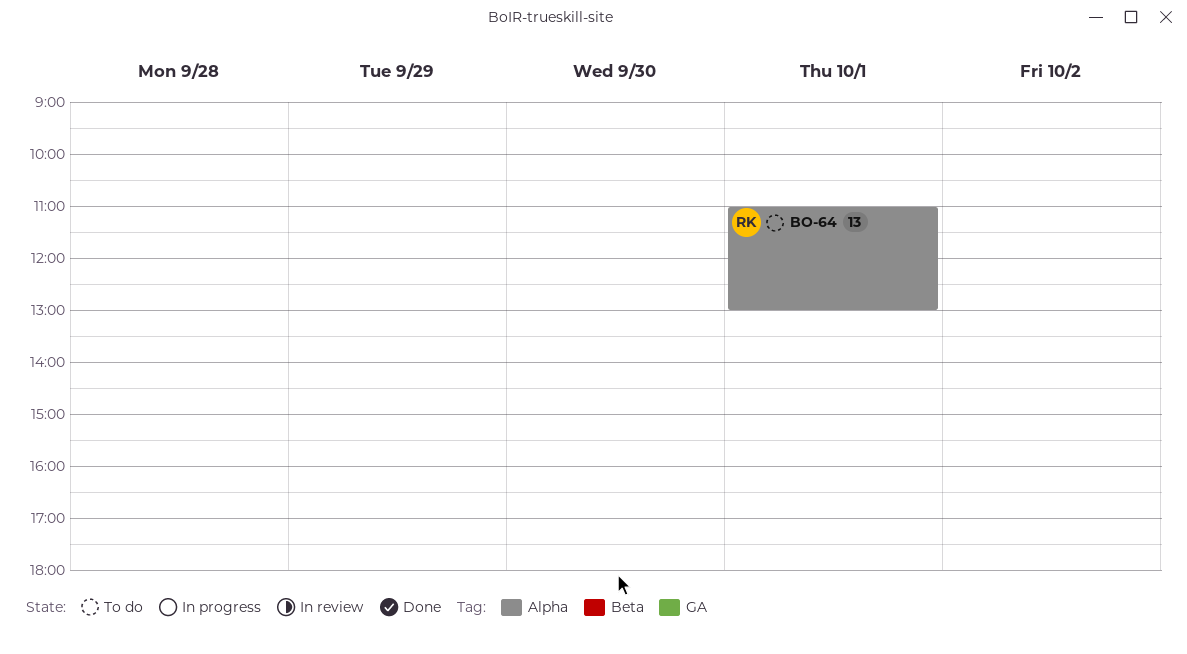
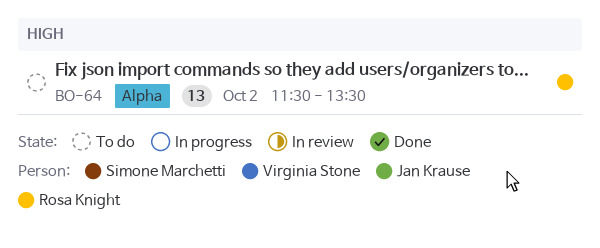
BO-64, day: Oct 1 -> Oct 2
BO-64, begins: 11:00 -> 11:30
BO-64, ends: 13:00 -> 13:30

